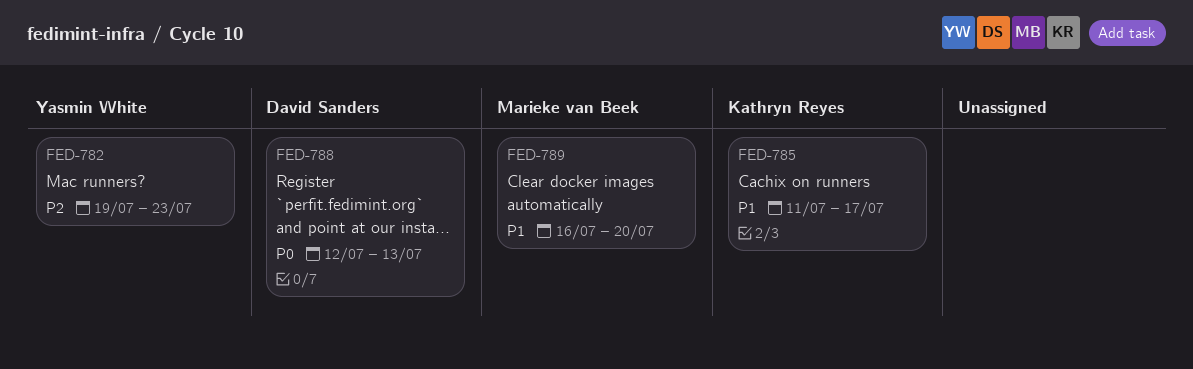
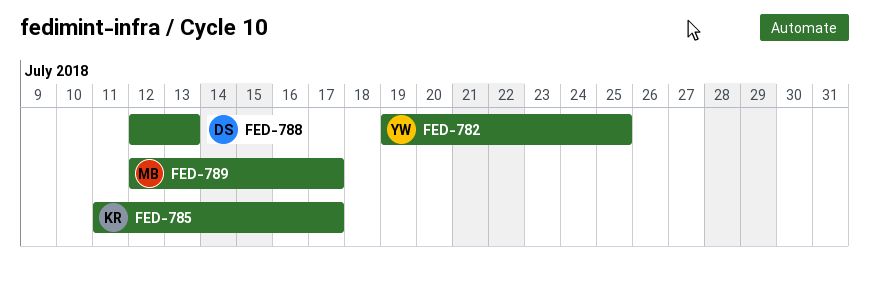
FED-782, due: Jul 23 -> Jul 25
FED-789, start: Jul 16 -> Jul 12
FED-789, due: Jul 20 -> Jul 17

